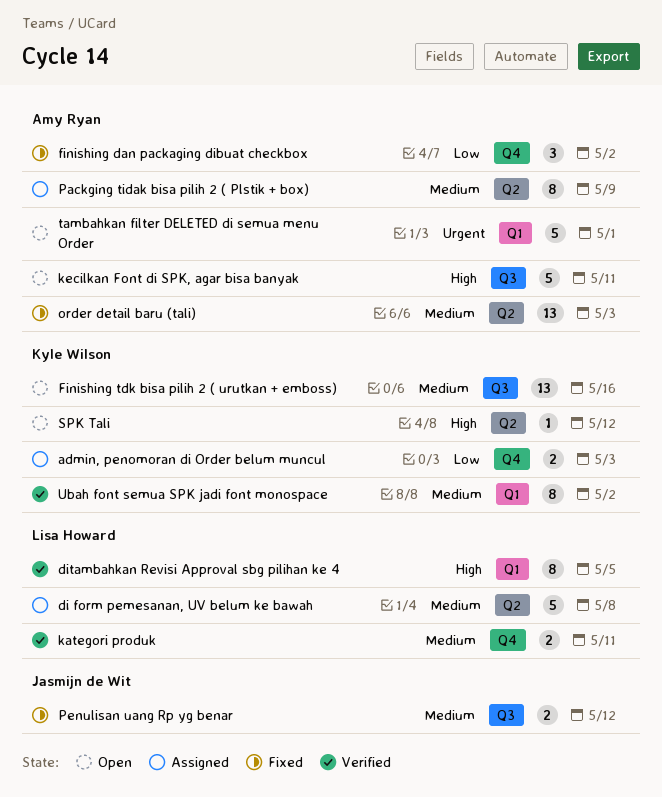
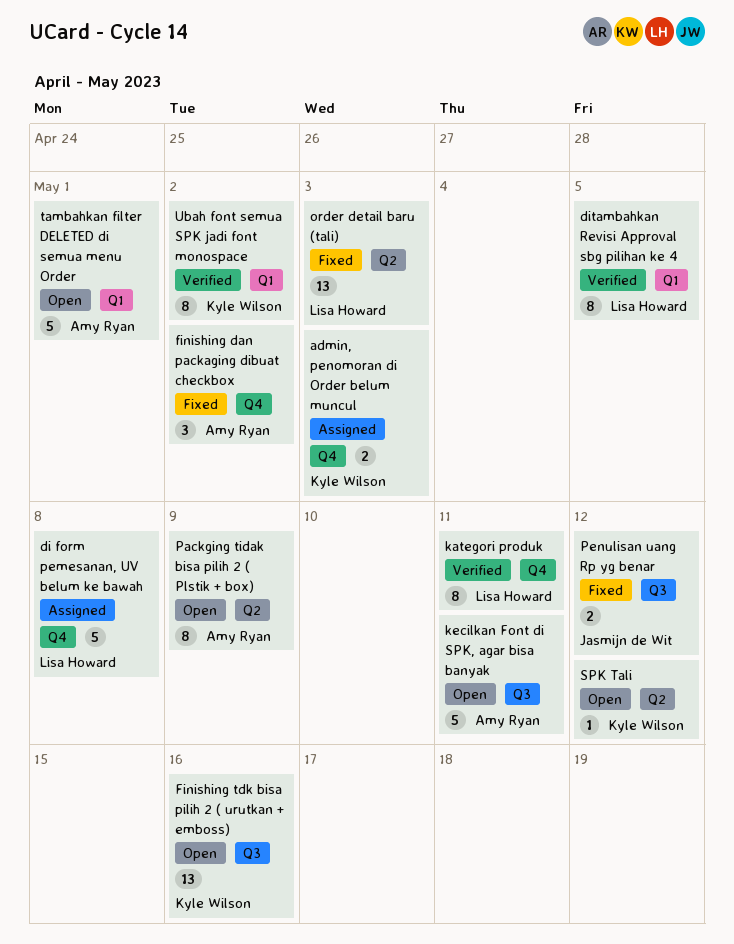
di form pemesanan, UV belum ke bawah, label: Q2 -> Q4
kategori produk, estimate: 2 -> 8
order detail baru (tali), owner: Amy Ryan -> Lisa Howard
Packging tidak bisa pilih 2 ( Plstik + box), status: Assigned -> Open

